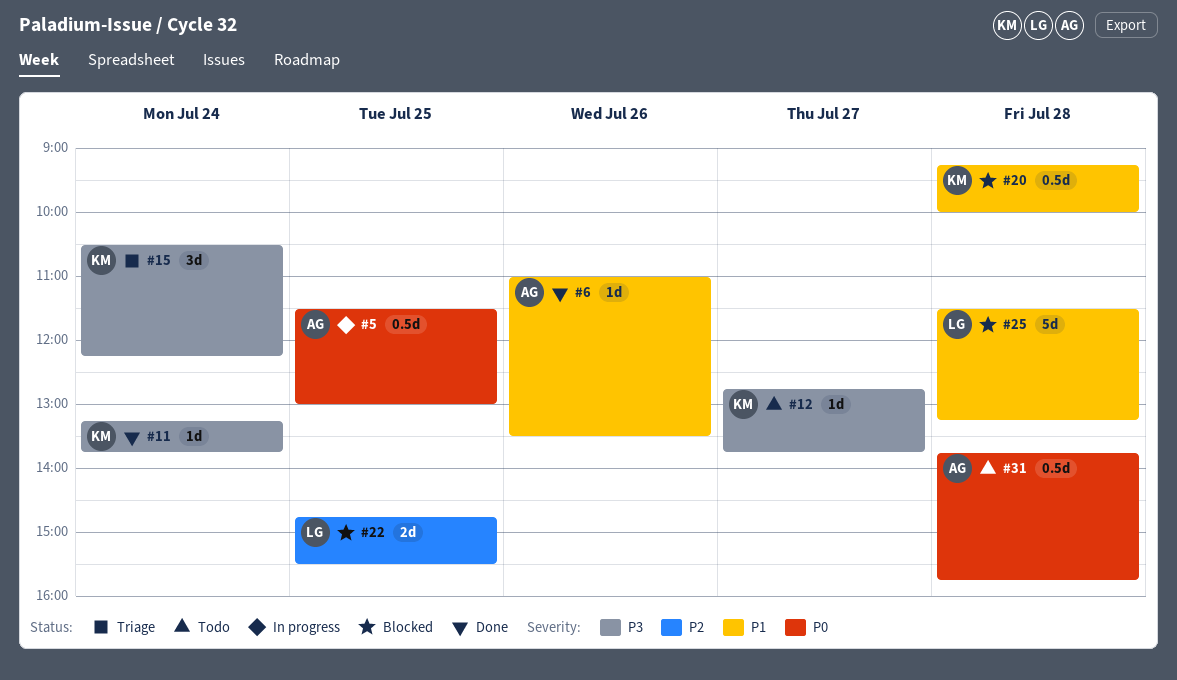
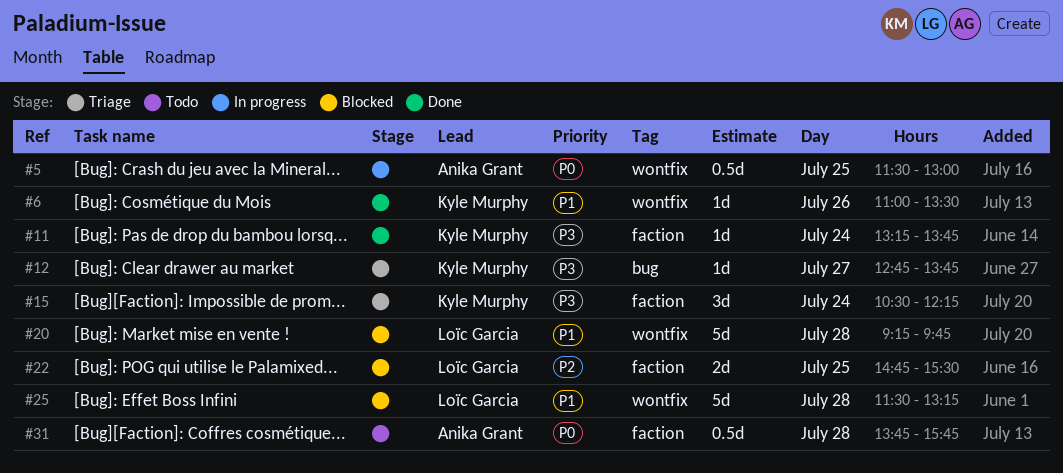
#6, owner: Anika Grant -> Kyle Murphy
#12, status: Todo -> Triage
#20, owner: Kyle Murphy -> Loïc Garcia
#20, estimate: 0.5d -> 5d
#20, ends: 10:00 -> 09:45

